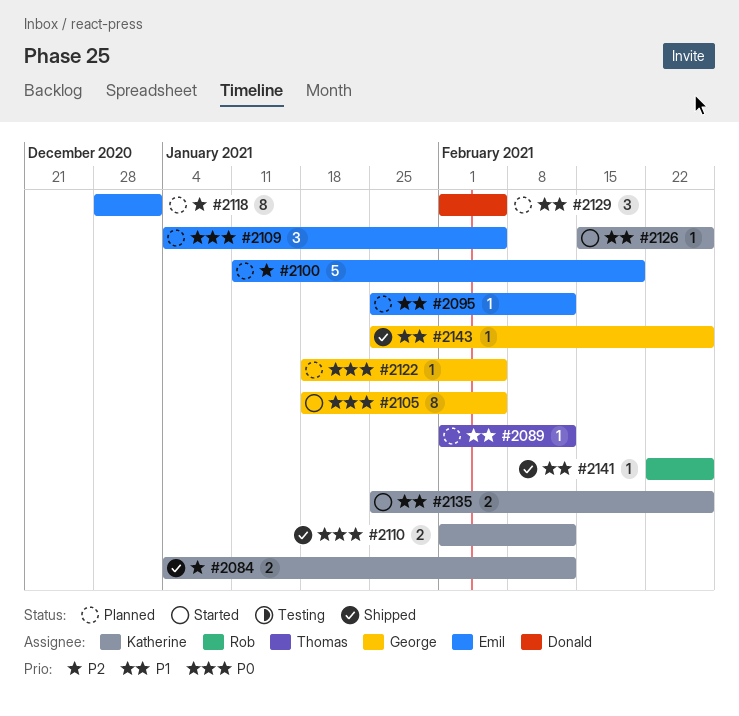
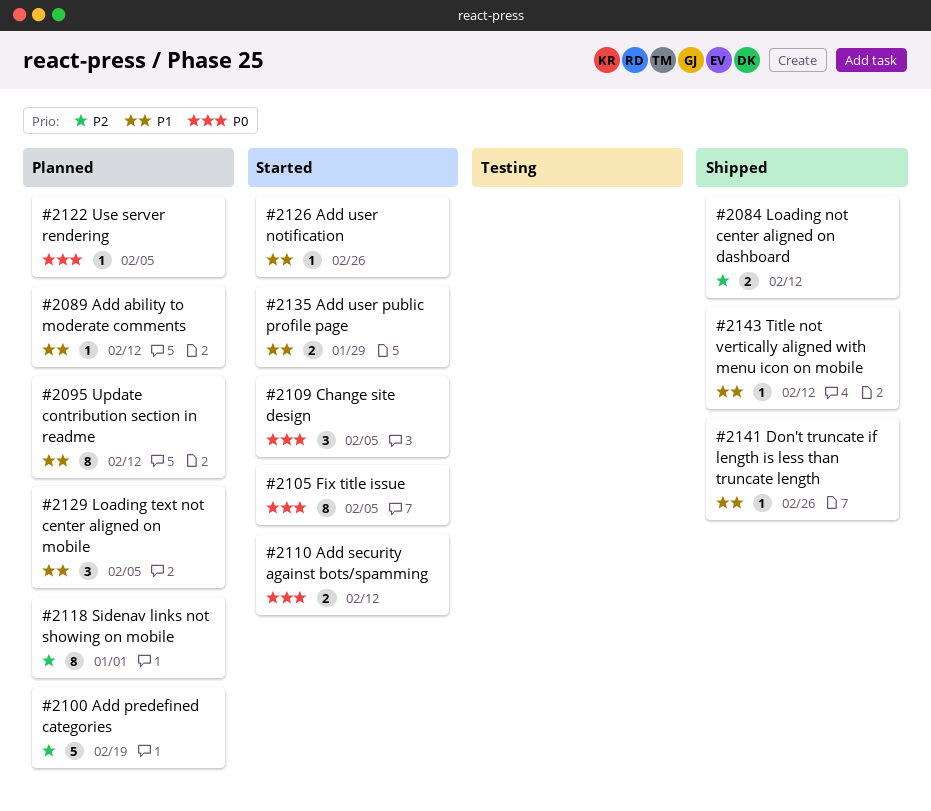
#2095, estimate: 1 -> 8
#2109, status: Planned -> Started
#2110, status: Shipped -> Started
#2135, due: Feb 26 -> Jan 29
#2143, due: Feb 26 -> Feb 12

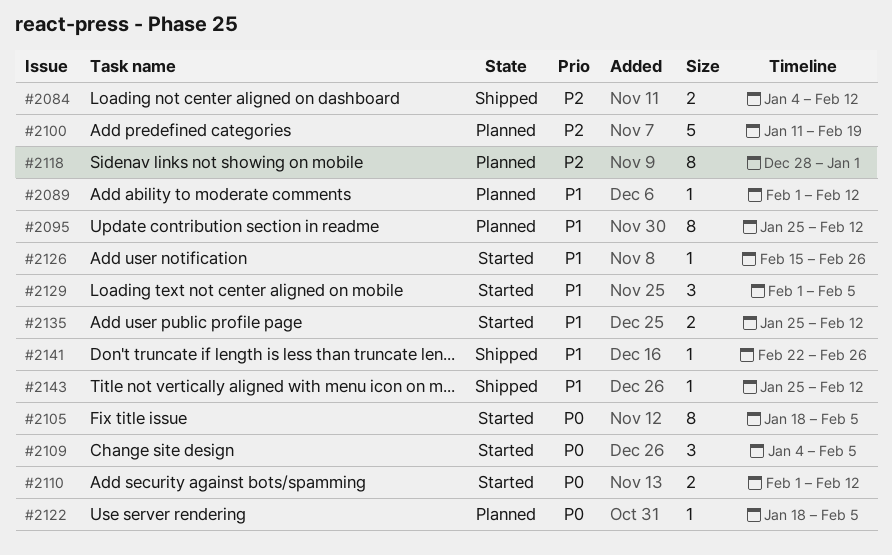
#2129, status: Planned -> Started
#2135, due: Jan 29 -> Feb 12

